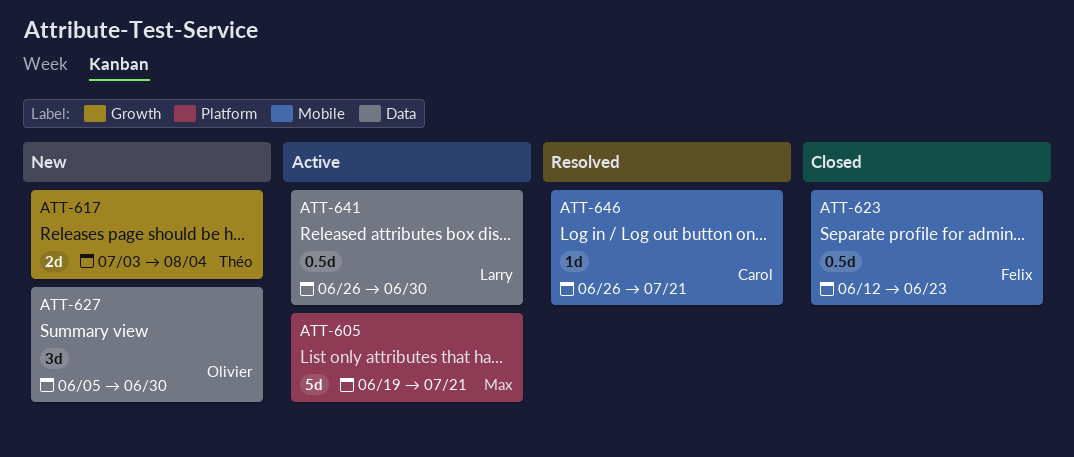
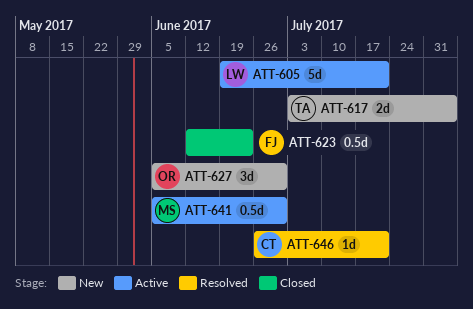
ATT-605, owner: Max -> Larry
ATT-641, owner: Larry -> Max
ATT-641, start: Jun 26 -> Jun 5

